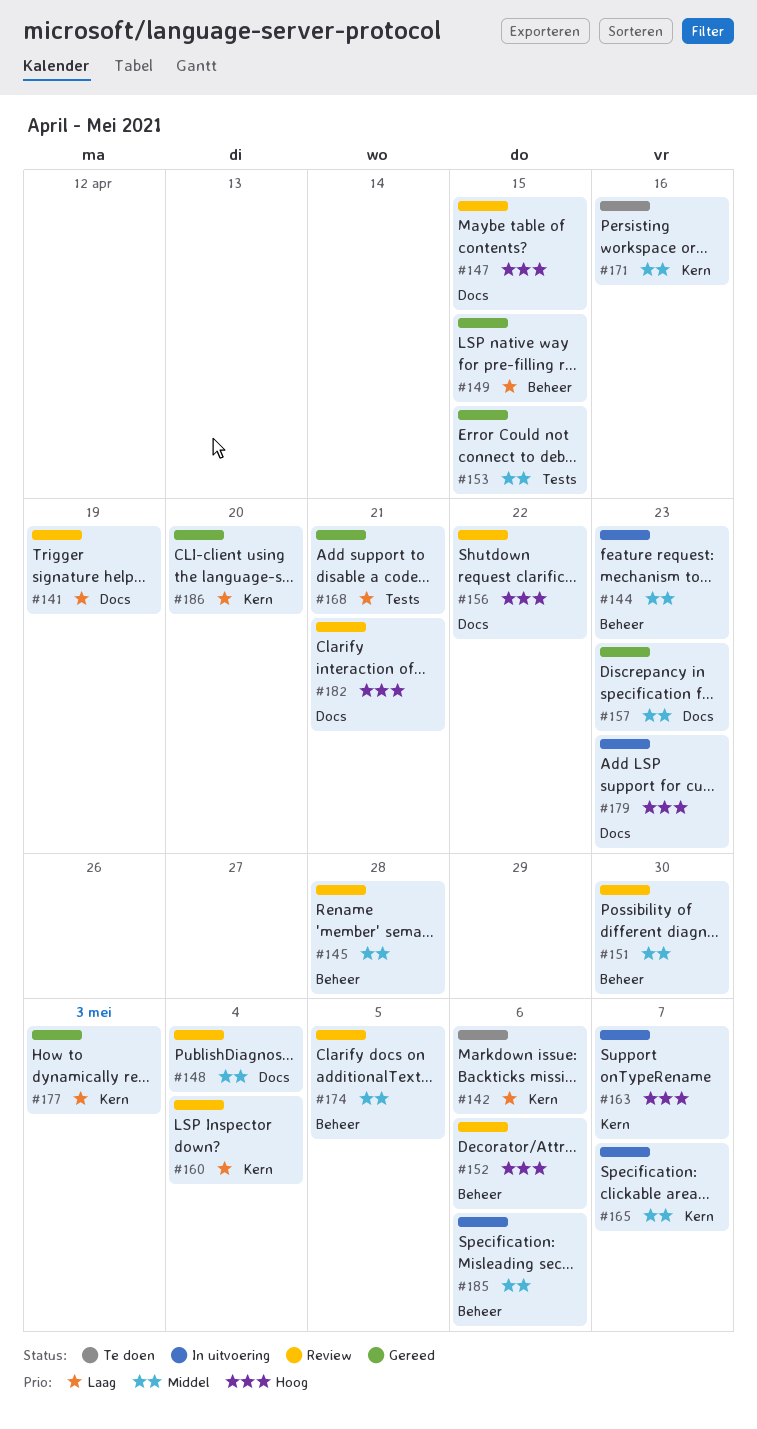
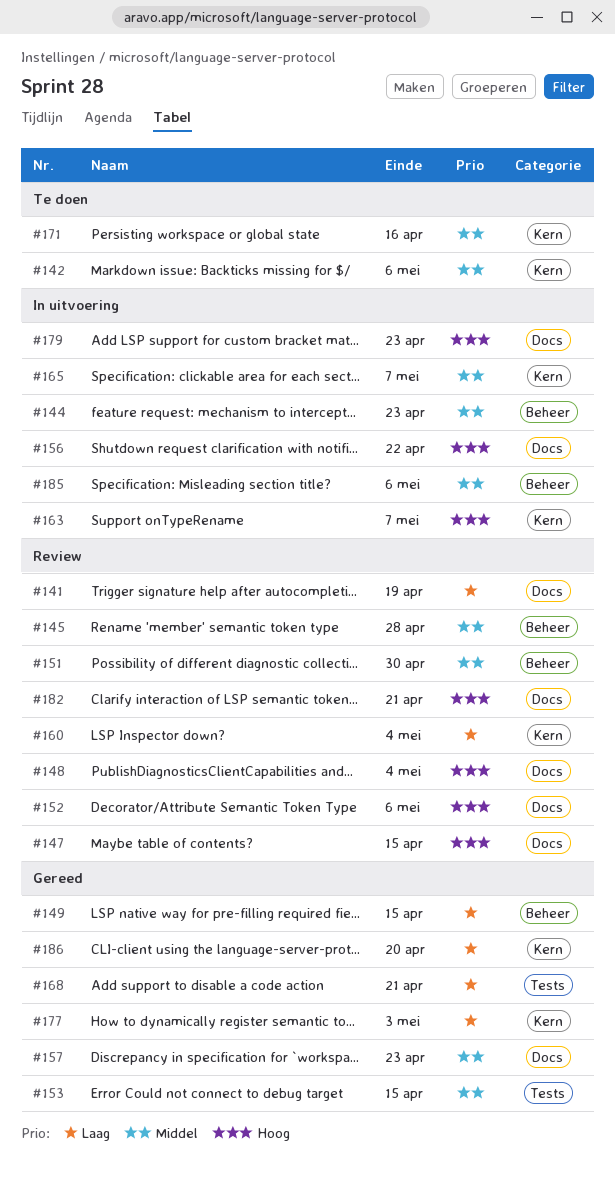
#142, priority: Laag -> Middel
#148, priority: Middel -> Hoog
#152, label: Beheer -> Docs
#156, status: Review -> In uitvoering
#174: present -> none

